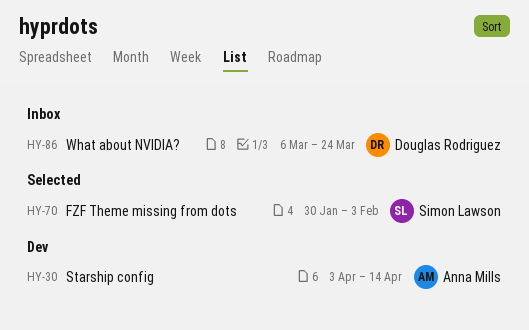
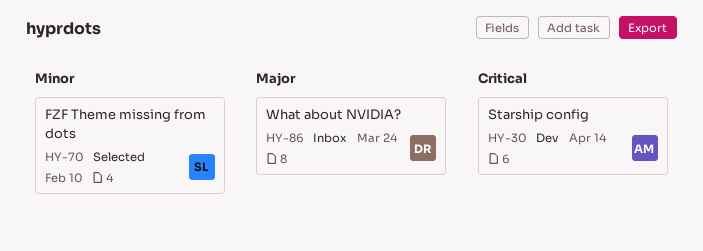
HY-70, due: Feb 3 -> Feb 10

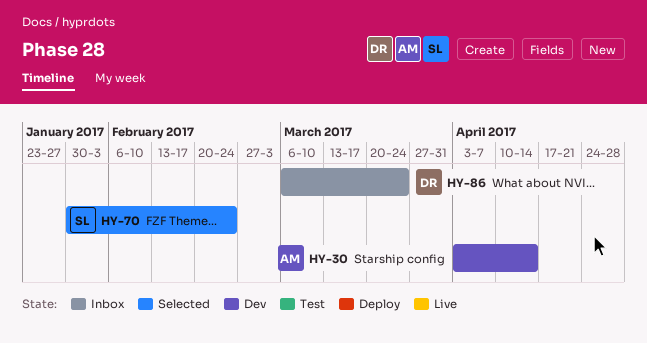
HY-70, due: Feb 10 -> Feb 24

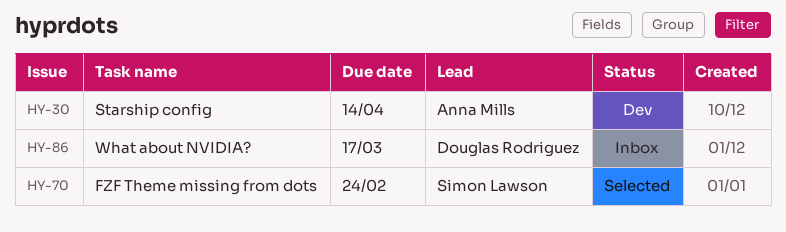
HY-86, due: Mar 24 -> Mar 17

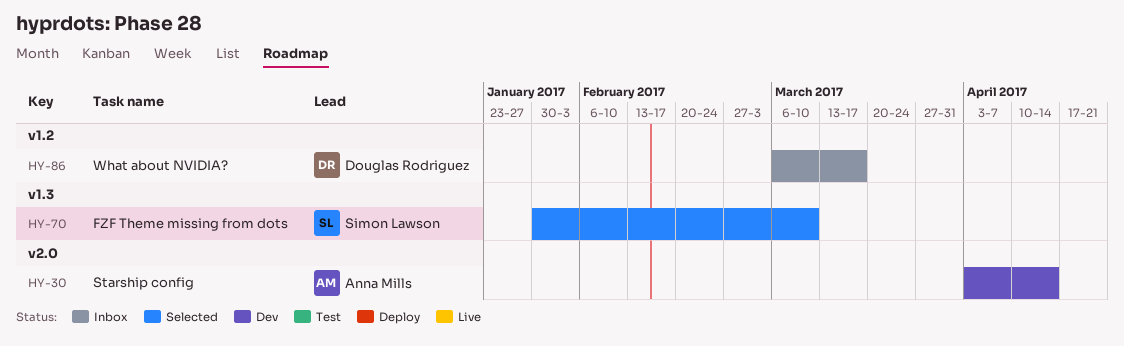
HY-70, due: Feb 24 -> Mar 10

